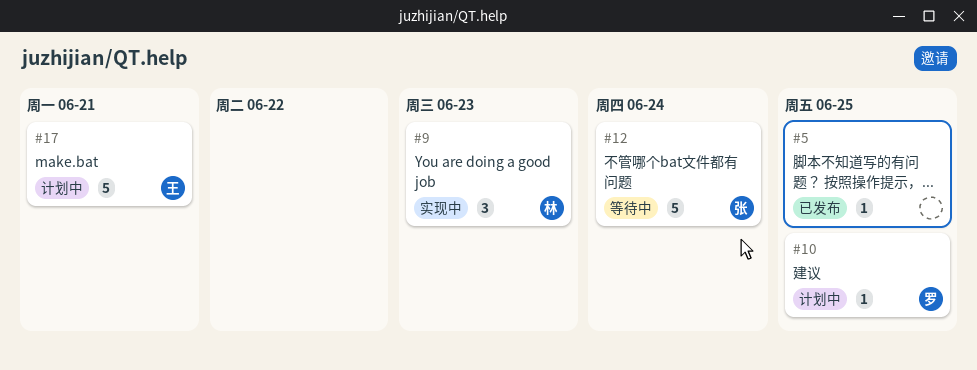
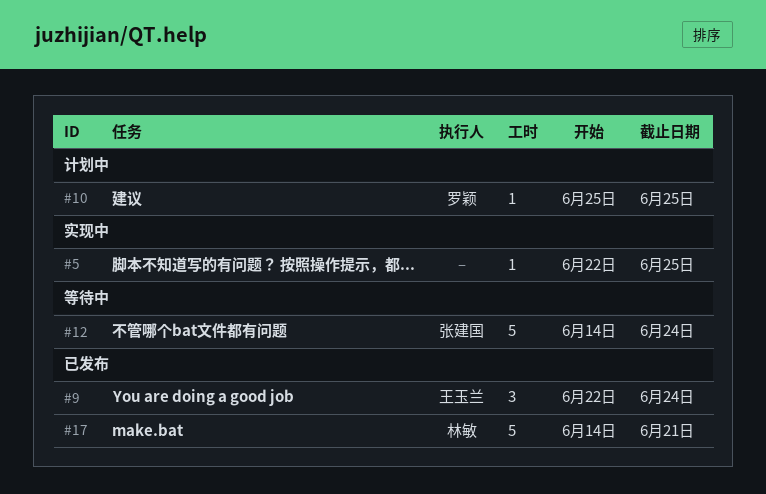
#5, status: 已发布 -> 实现中
#9, status: 实现中 -> 已发布
#9, owner: 林敏 -> 王玉兰
#9, due: Jun 23 -> Jun 24
#17, status: 计划中 -> 已发布
#17, owner: 王玉兰 -> 林敏

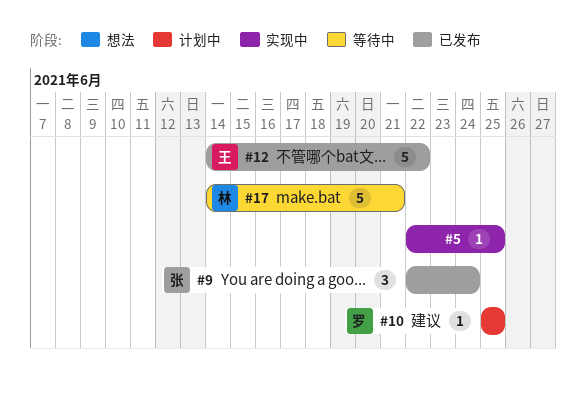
#9, owner: 王玉兰 -> 张建国
#12, status: 等待中 -> 已发布
#12, owner: 张建国 -> 王玉兰
#12, due: Jun 24 -> Jun 22
#17, status: 已发布 -> 等待中

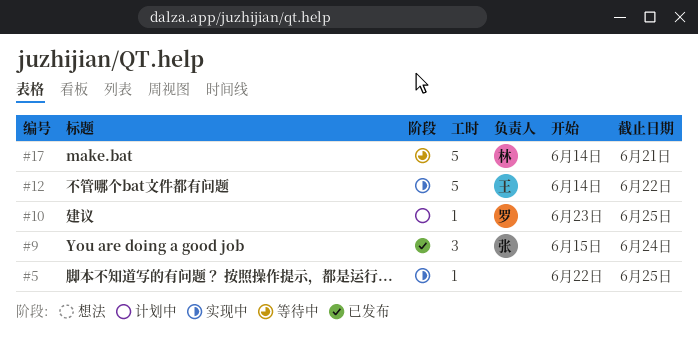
#9, start: Jun 22 -> Jun 15
#10, start: Jun 25 -> Jun 23
#12, status: 已发布 -> 实现中

